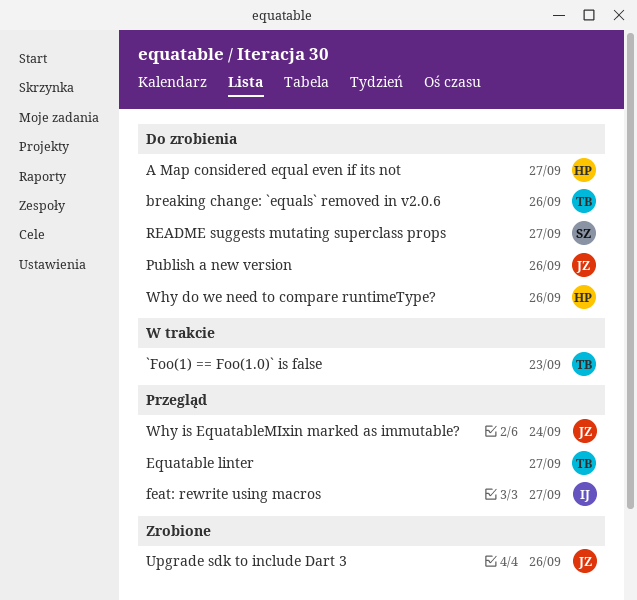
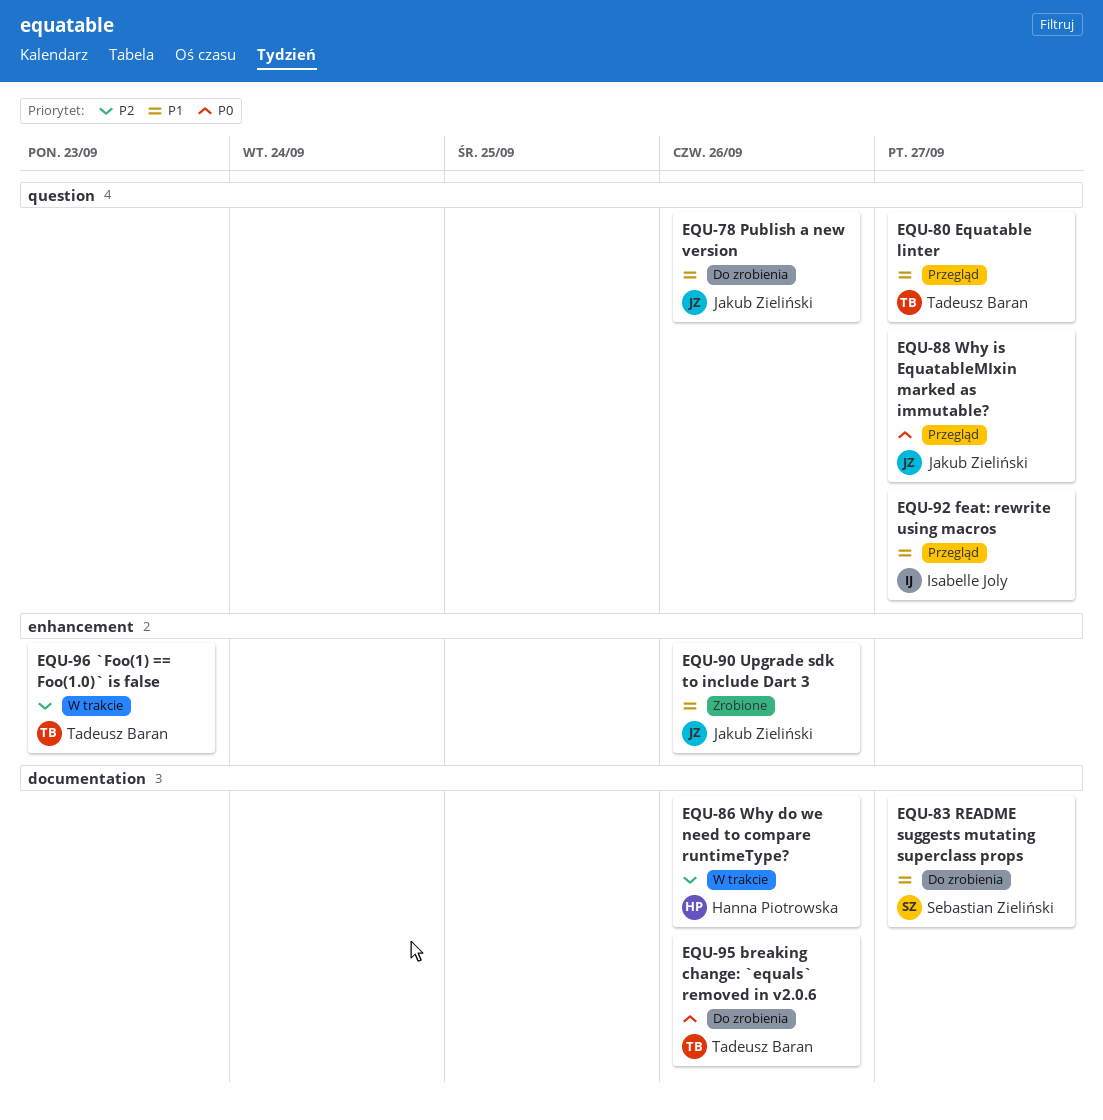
A Map considered equal even if its not: present -> none
Why do we need to compare runtimeType?, status: Do zrobienia -> W trakcie
Why is EquatableMIxin marked as immutable?, due: Sep 24 -> Sep 27

